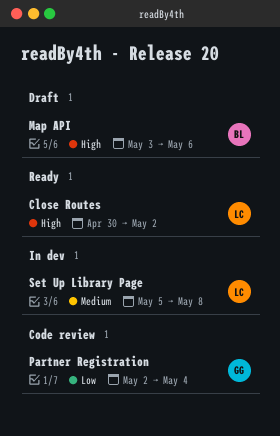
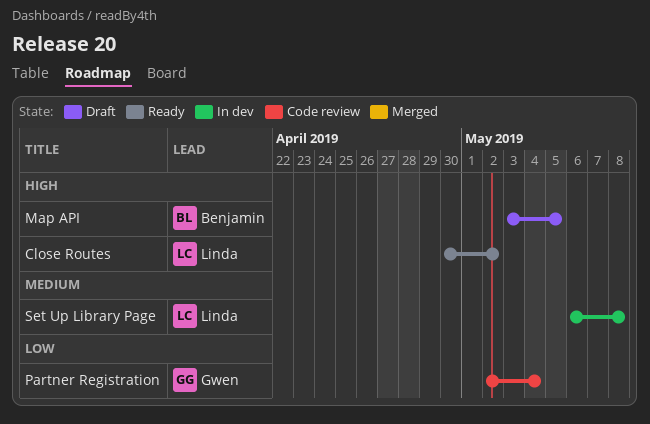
Map API, due: May 6 -> May 5
Set Up Library Page, start: May 5 -> May 6

